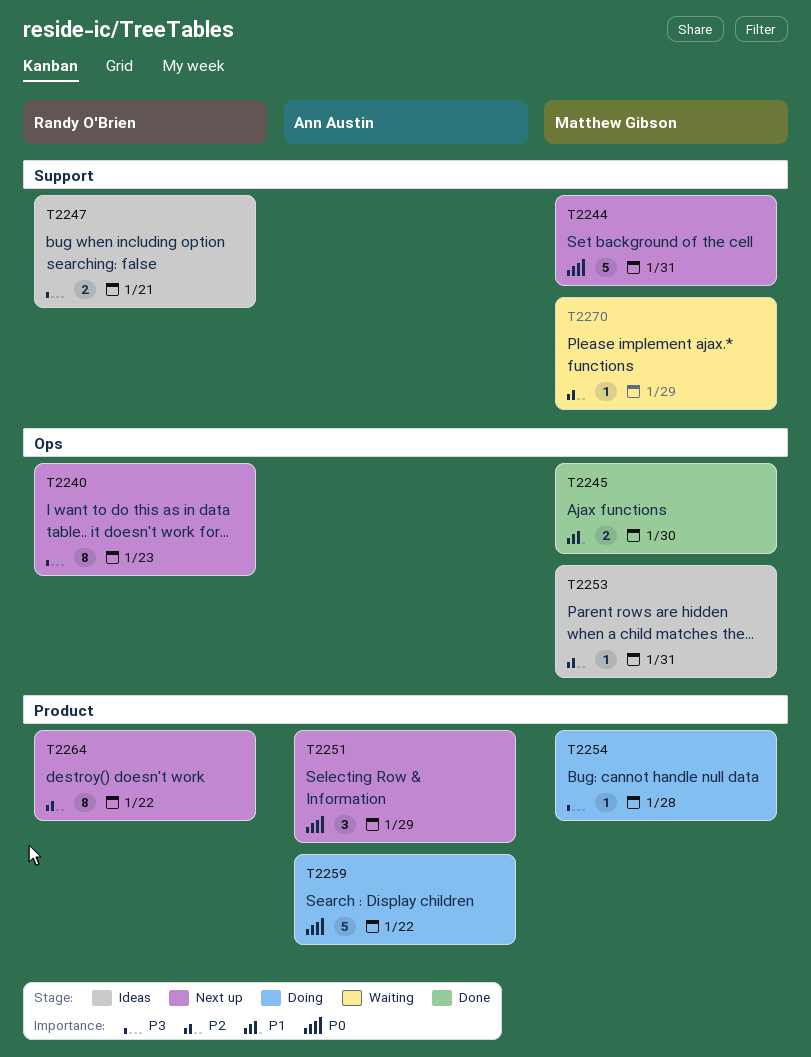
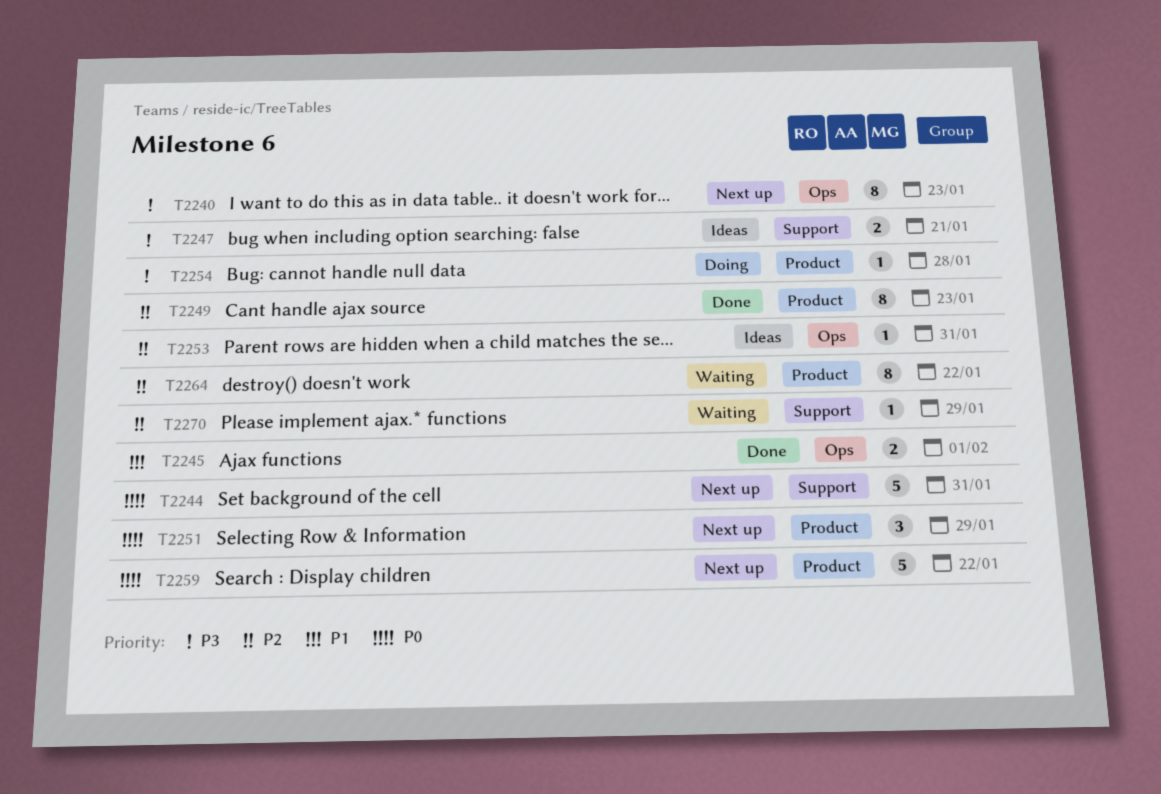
T2245, due: Jan 30 -> Feb 1
T2249: none -> present
T2259, status: Doing -> Next up
T2264, status: Next up -> Waiting

